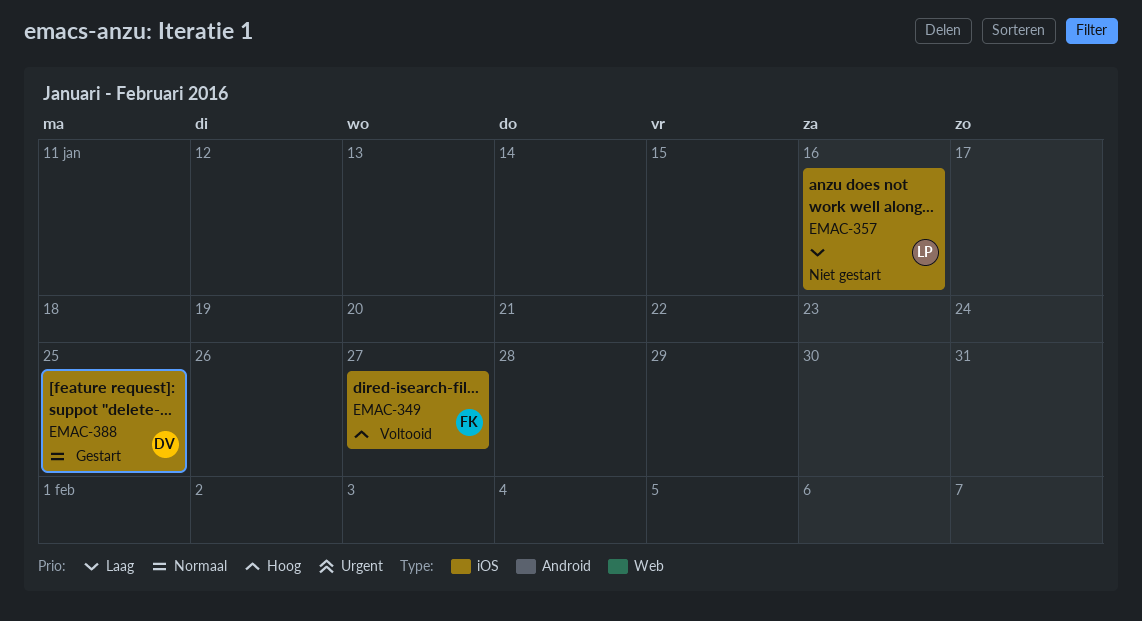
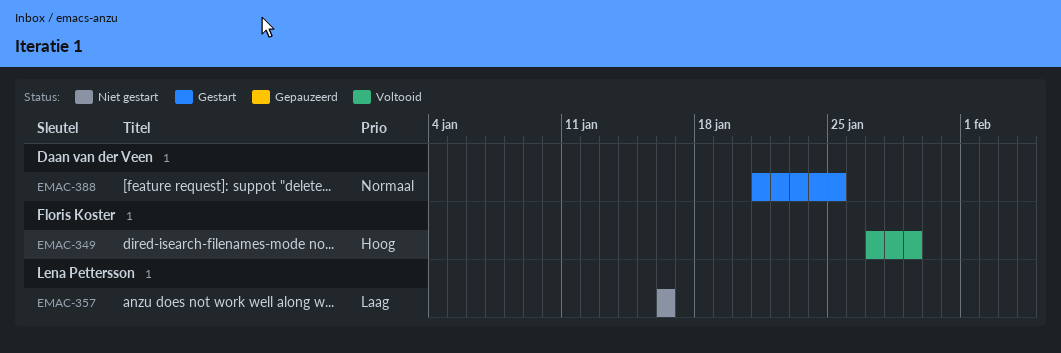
EMAC-349, due: Jan 27 -> Jan 29

